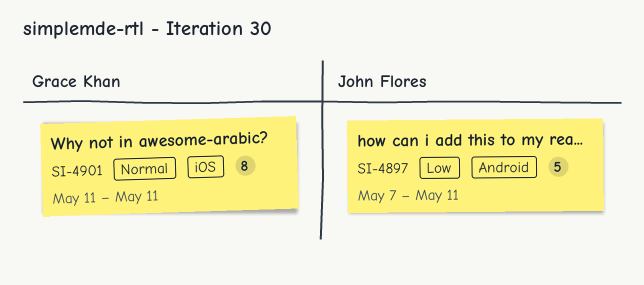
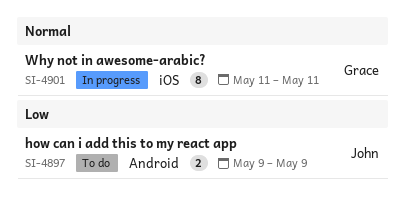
SI-4897, estimate: 5 -> 2
SI-4897, start: May 7 -> May 9
SI-4897, due: May 11 -> May 9

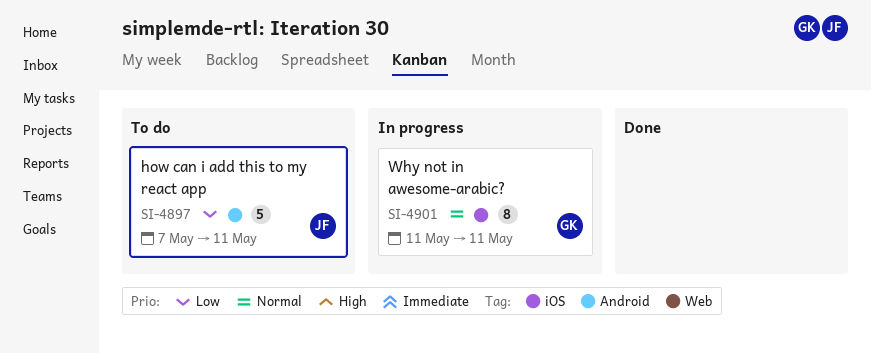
SI-4897, estimate: 2 -> 5
SI-4897, start: May 9 -> May 7
SI-4897, due: May 9 -> May 11

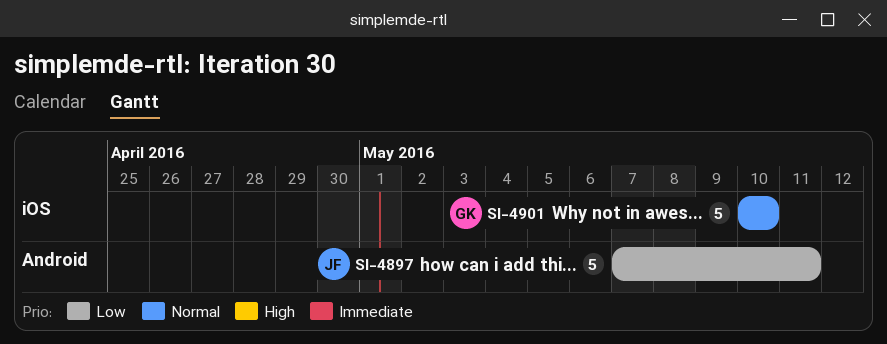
SI-4901, estimate: 8 -> 5
SI-4901, start: May 11 -> May 10
SI-4901, due: May 11 -> May 10

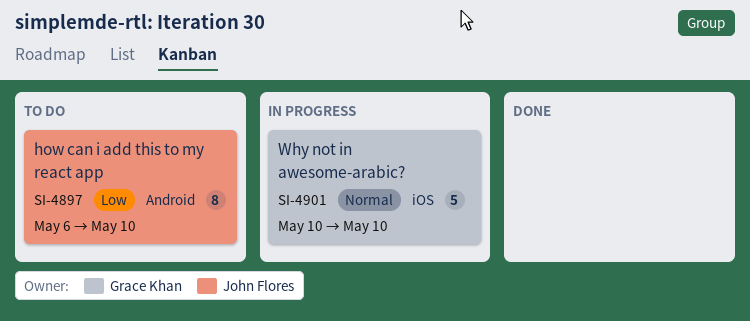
SI-4897, estimate: 5 -> 8
SI-4897, start: May 7 -> May 6
SI-4897, due: May 11 -> May 10

